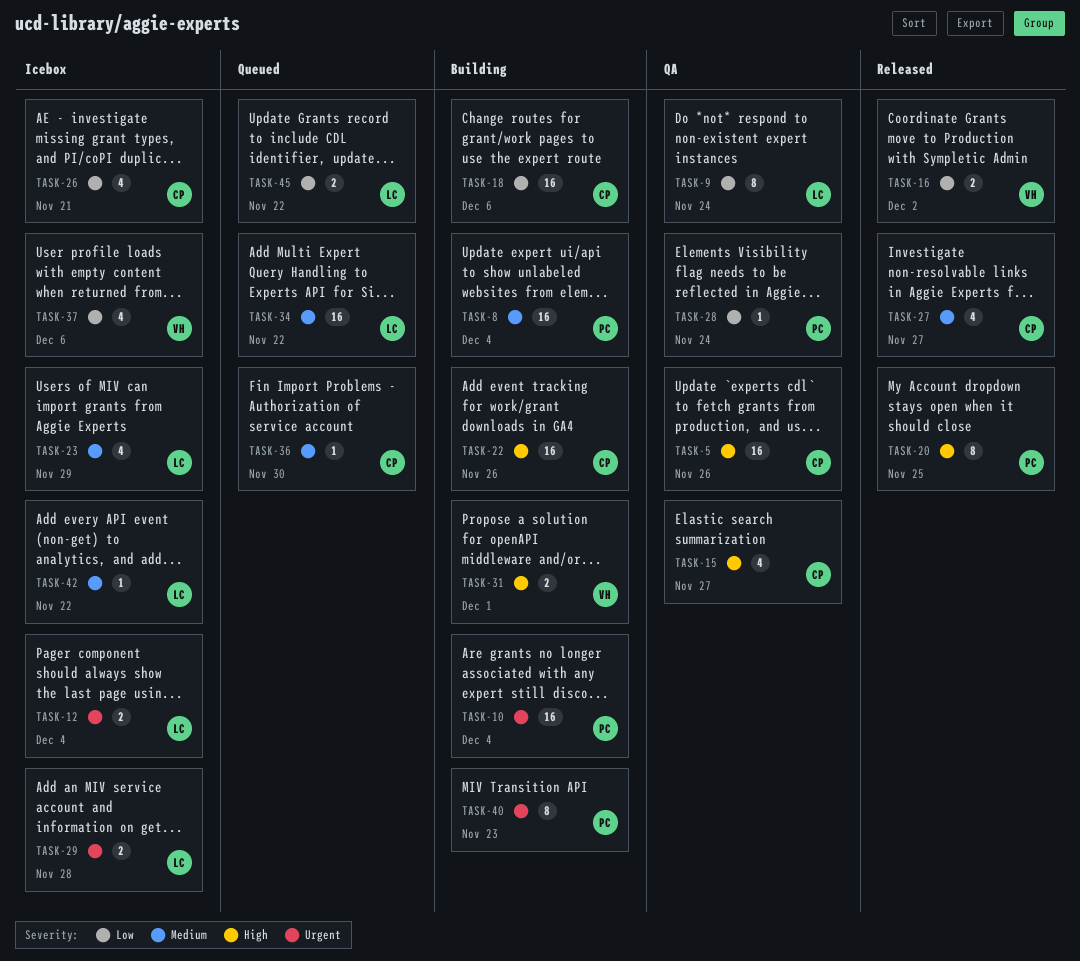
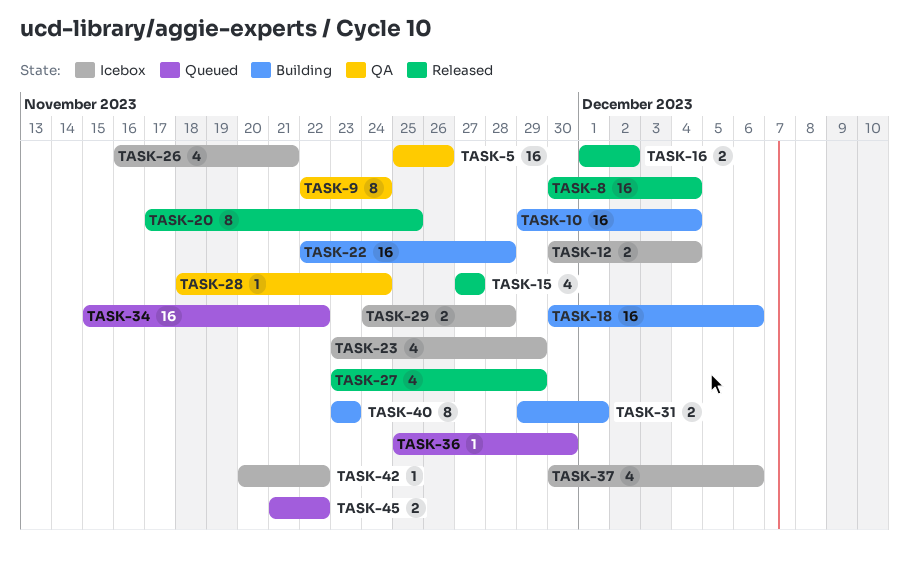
TASK-8, status: Building -> Released
TASK-15, status: QA -> Released
TASK-22, due: Nov 26 -> Nov 28
TASK-27, due: Nov 27 -> Nov 29

